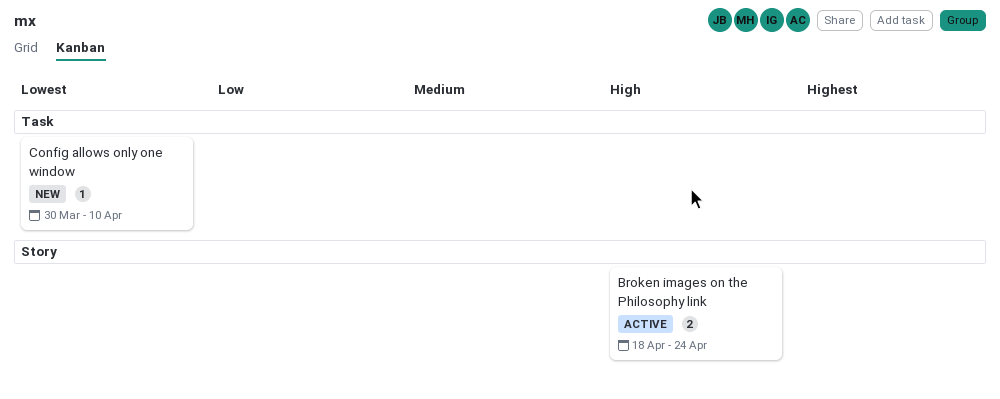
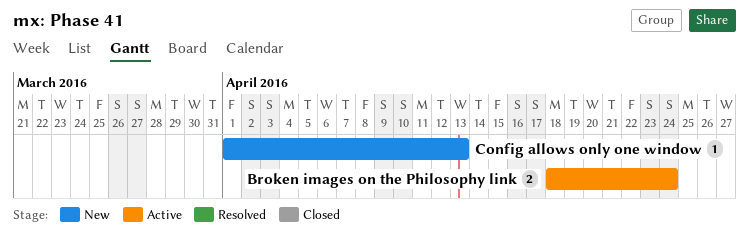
Config allows only one window, start: Mar 30 -> Apr 1
Config allows only one window, due: Apr 10 -> Apr 13

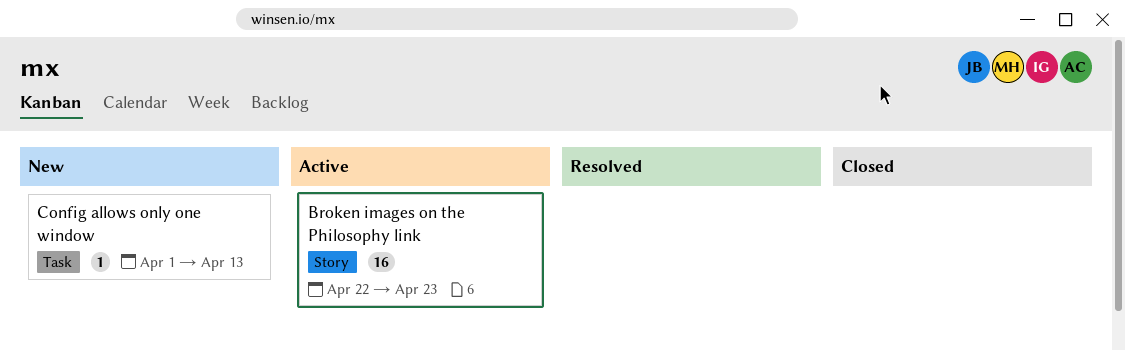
Broken images on the Philosophy link, estimate: 2 -> 16
Broken images on the Philosophy link, start: Apr 18 -> Apr 22
Broken images on the Philosophy link, due: Apr 24 -> Apr 23

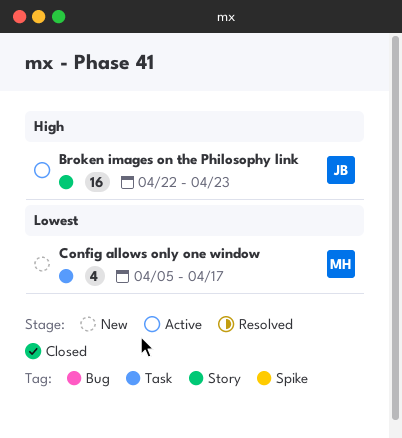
Config allows only one window, estimate: 1 -> 4
Config allows only one window, start: Apr 1 -> Apr 5
Config allows only one window, due: Apr 13 -> Apr 17

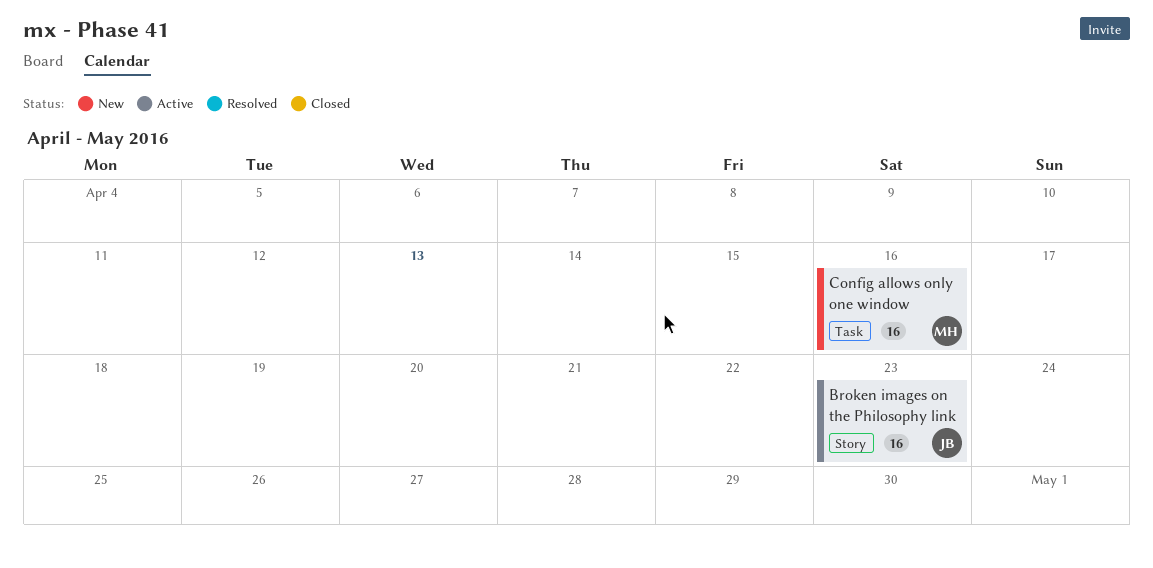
Config allows only one window, estimate: 4 -> 16
Config allows only one window, due: Apr 17 -> Apr 16

